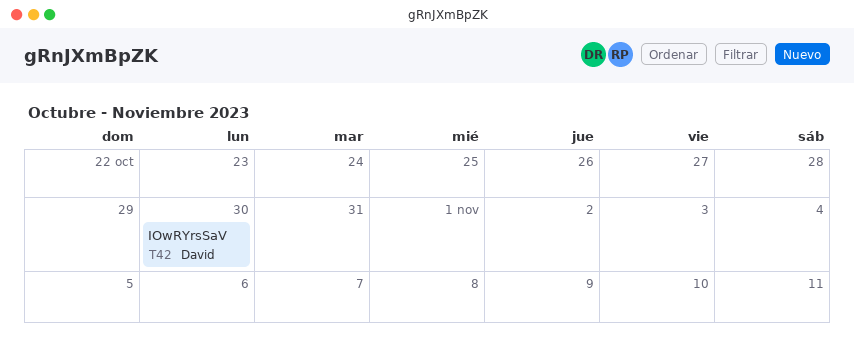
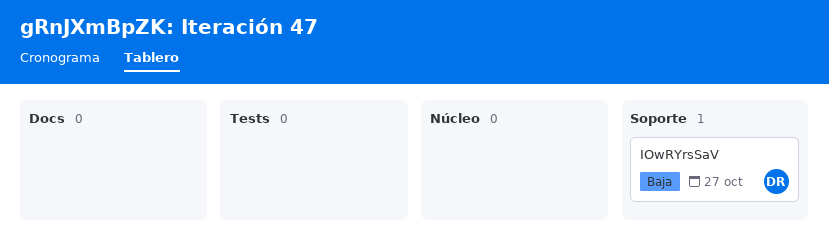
IOwRYrsSaV, due: Oct 30 -> Oct 27

